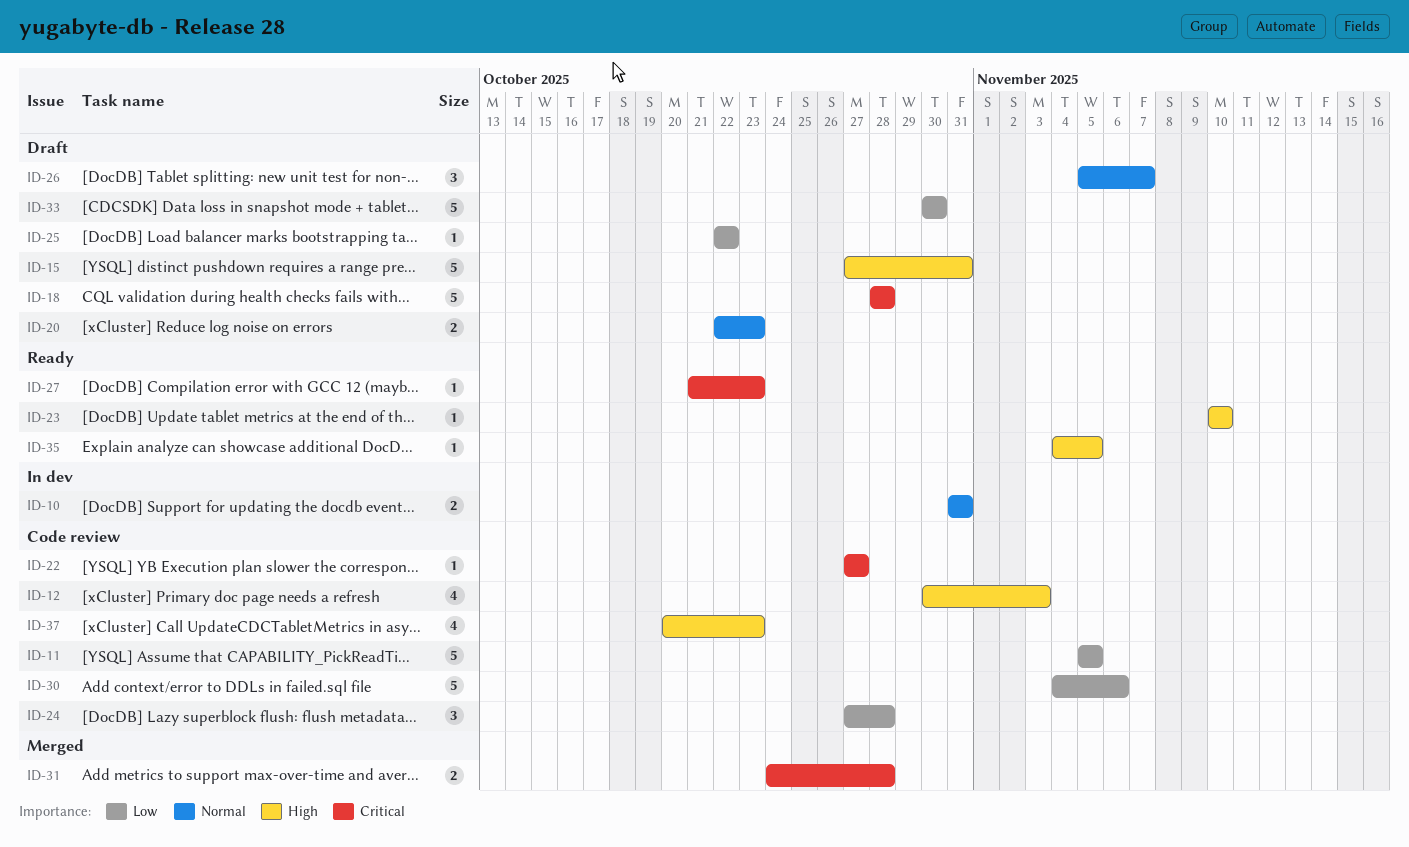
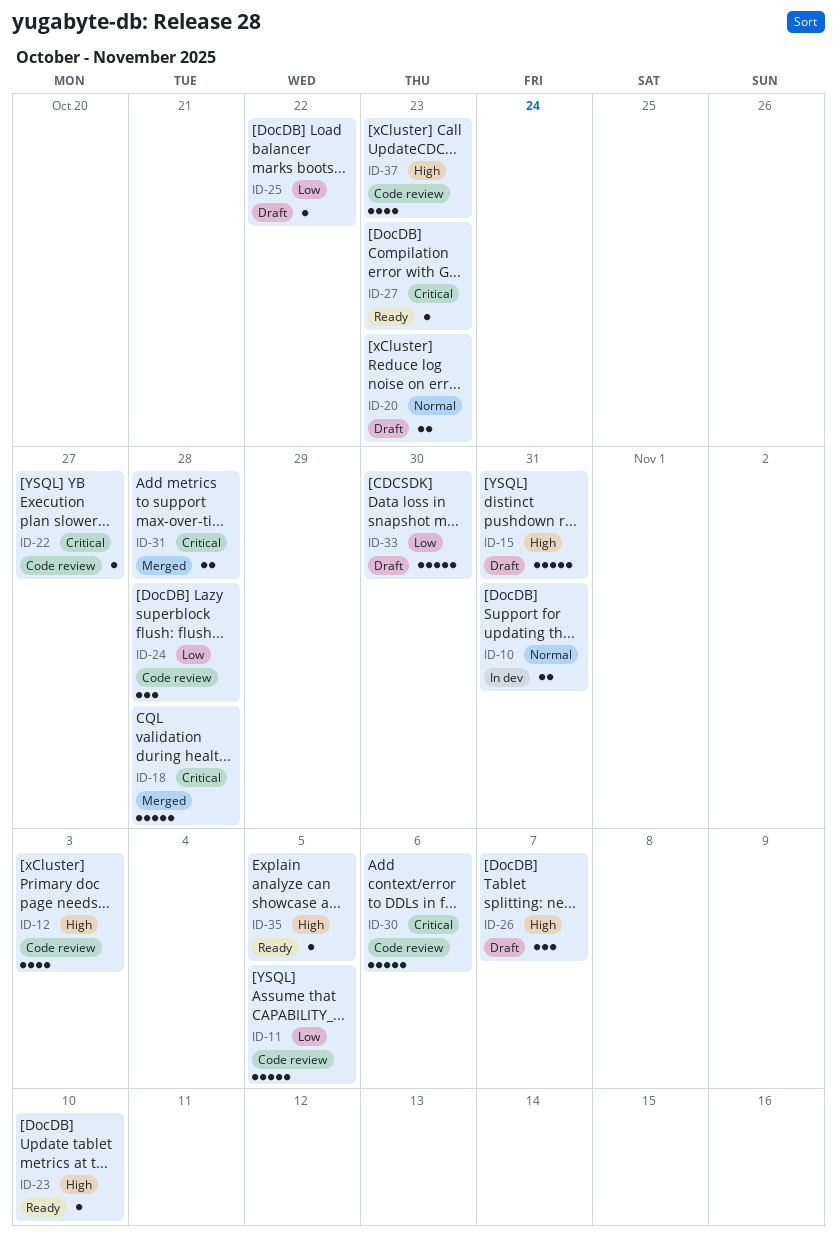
ID-18, status: Draft -> Merged
ID-26, priority: Normal -> High
ID-30, priority: Low -> Critical

